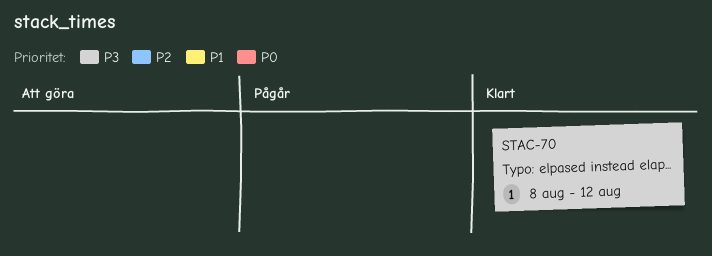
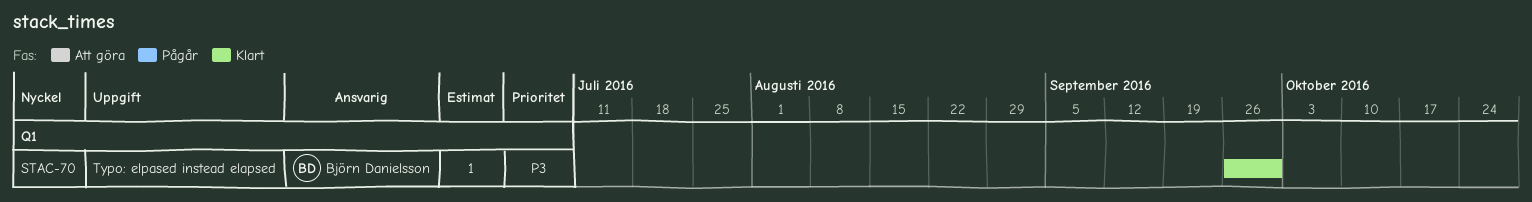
STAC-70, start: Aug 8 -> Sep 26
STAC-70, due: Aug 12 -> Sep 30

